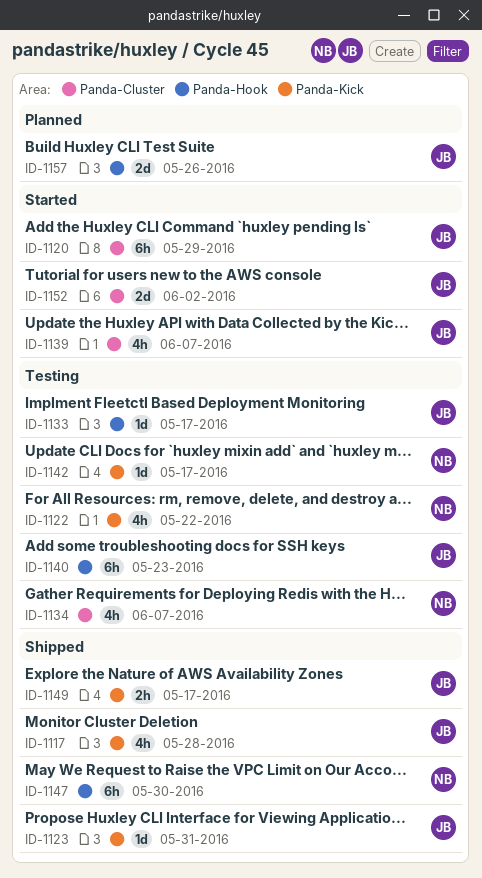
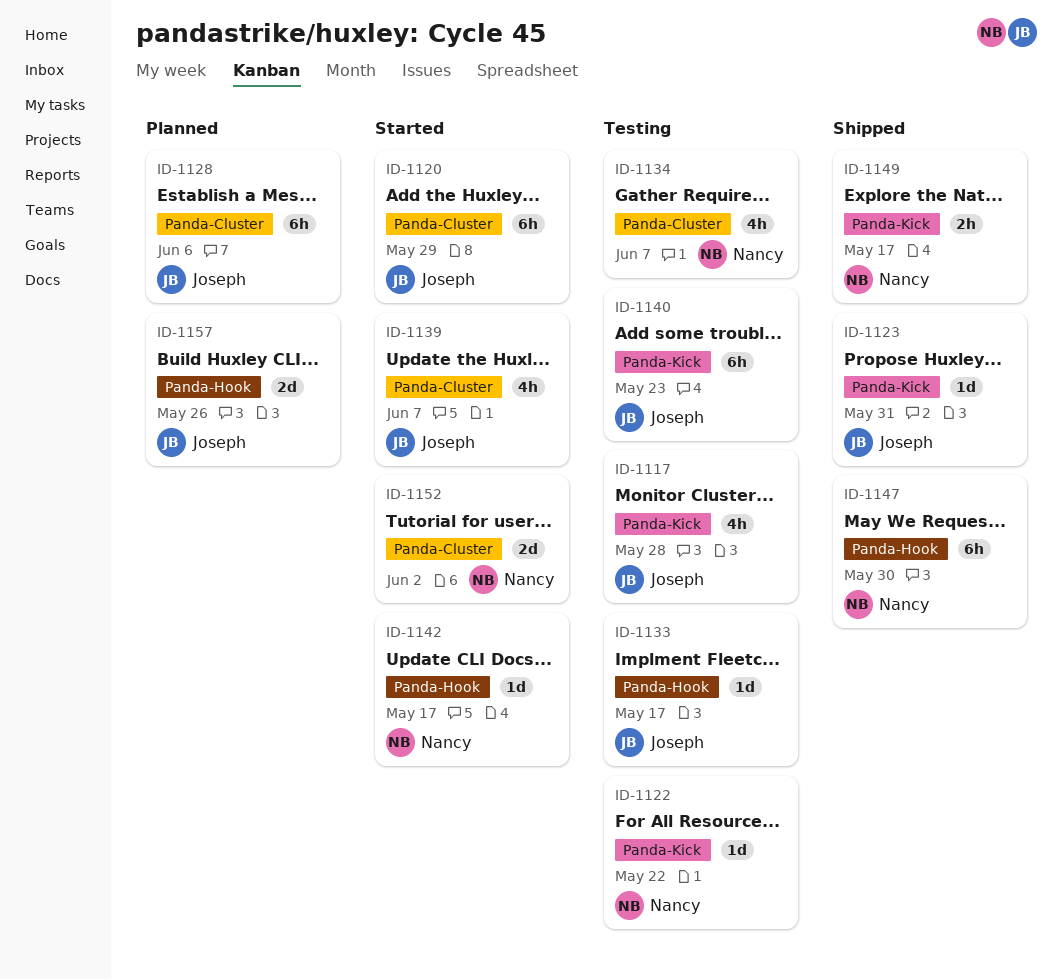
ID-1117, status: Shipped -> Testing
ID-1122, estimate: 4h -> 1d
ID-1128: none -> present
ID-1140, label: Panda-Hook -> Panda-Kick
ID-1142, status: Testing -> Started
ID-1142, label: Panda-Kick -> Panda-Hook
ID-1149, owner: Joseph -> Nancy
ID-1152, owner: Joseph -> Nancy

